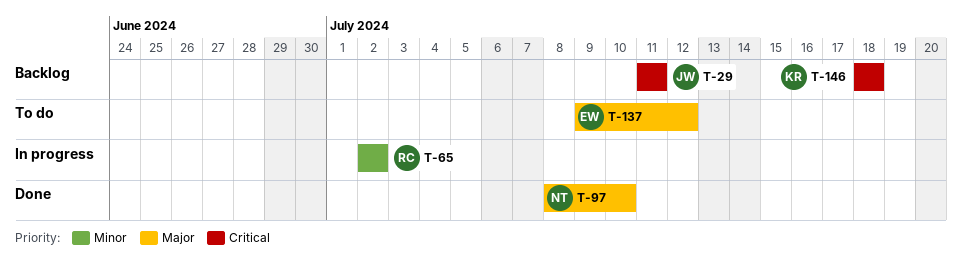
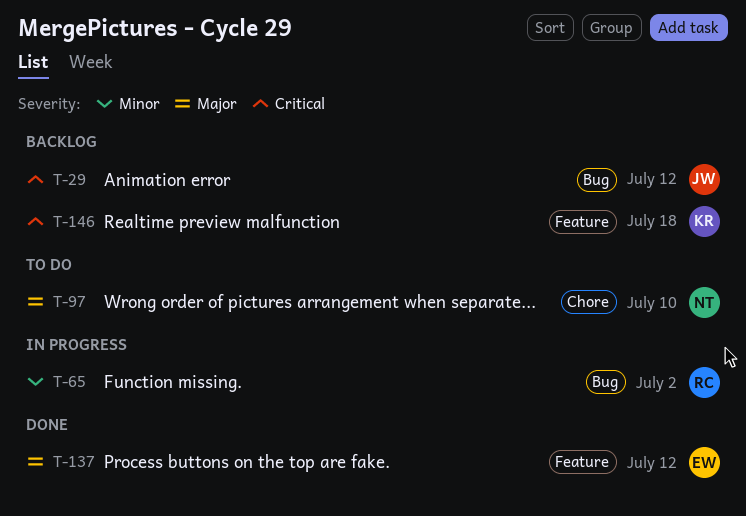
T-29, due: Jul 11 -> Jul 12
T-97, status: Done -> To do
T-137, status: To do -> Done

